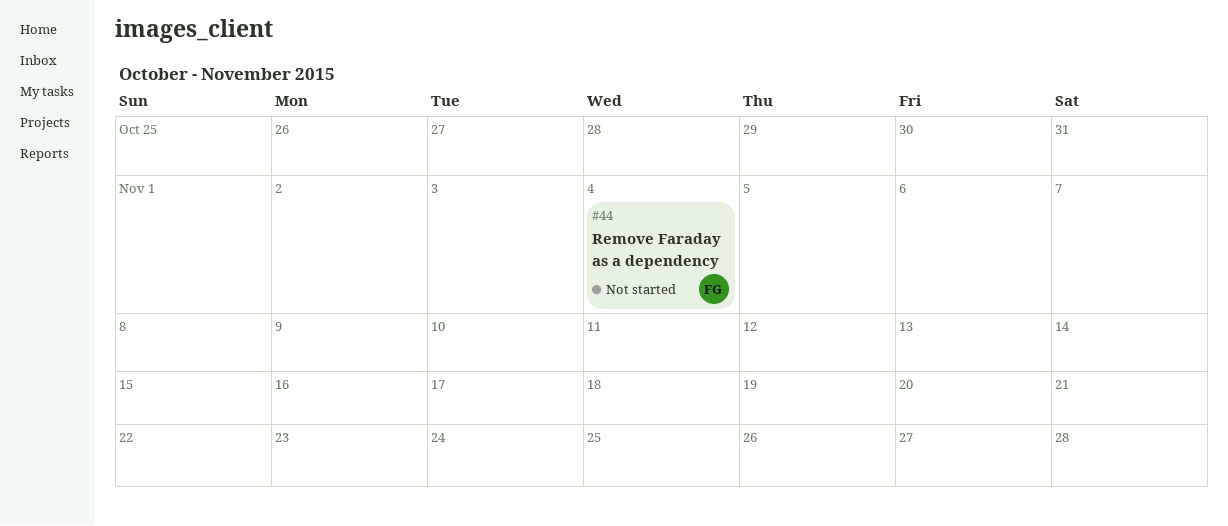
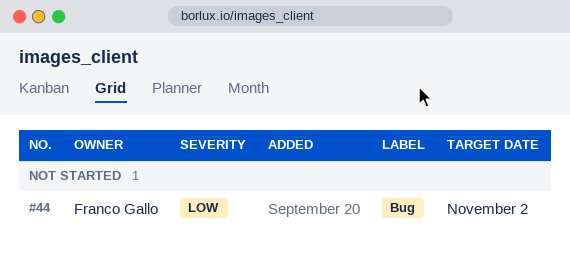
#44, due: Nov 4 -> Nov 2

